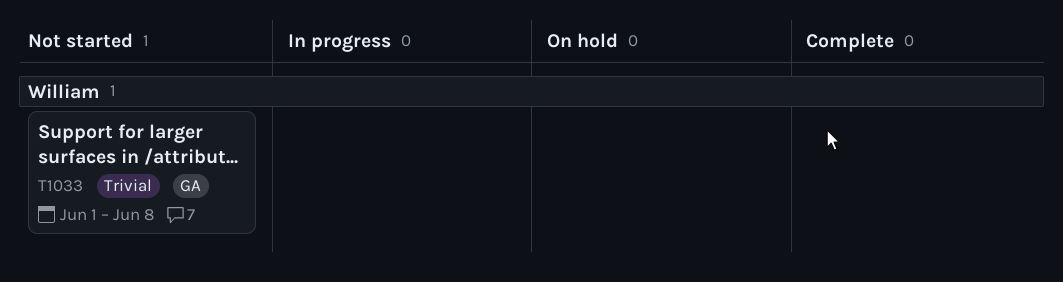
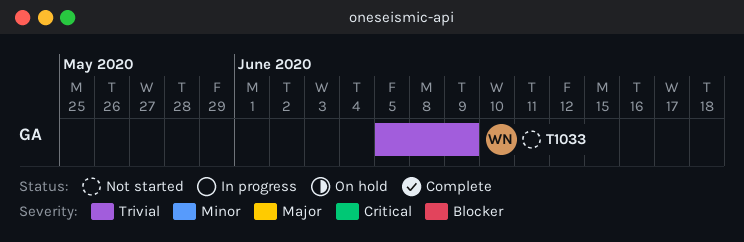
T1033, start: Jun 1 -> Jun 5
T1033, due: Jun 8 -> Jun 9

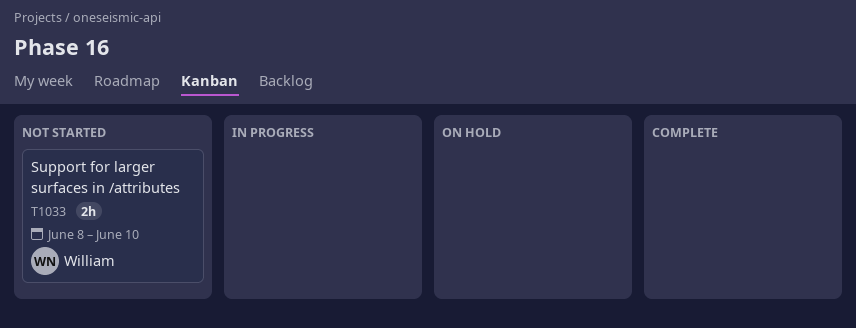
T1033, start: Jun 5 -> Jun 8
T1033, due: Jun 9 -> Jun 10

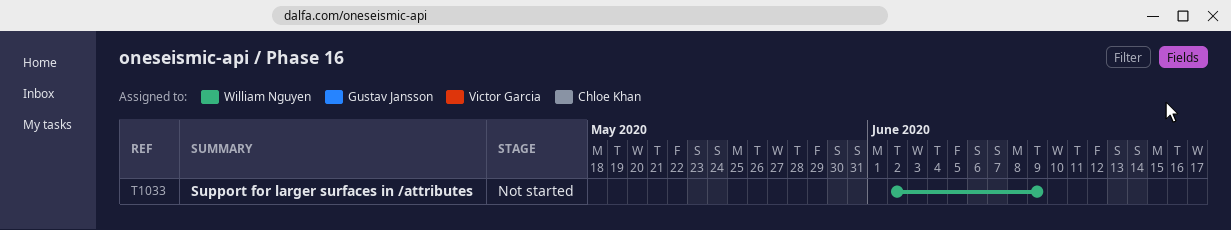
T1033, start: Jun 8 -> Jun 2
T1033, due: Jun 10 -> Jun 9

